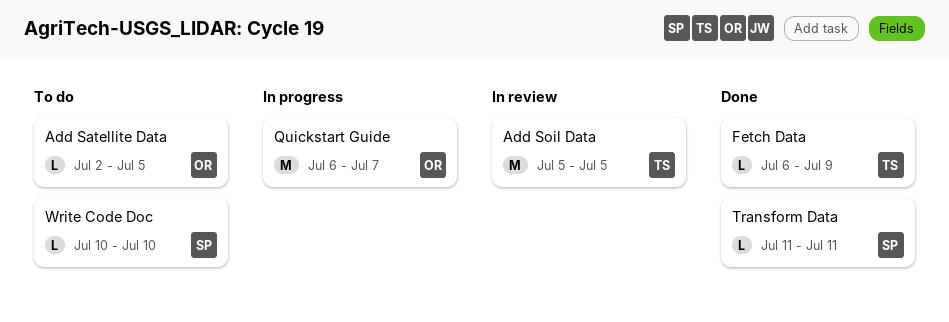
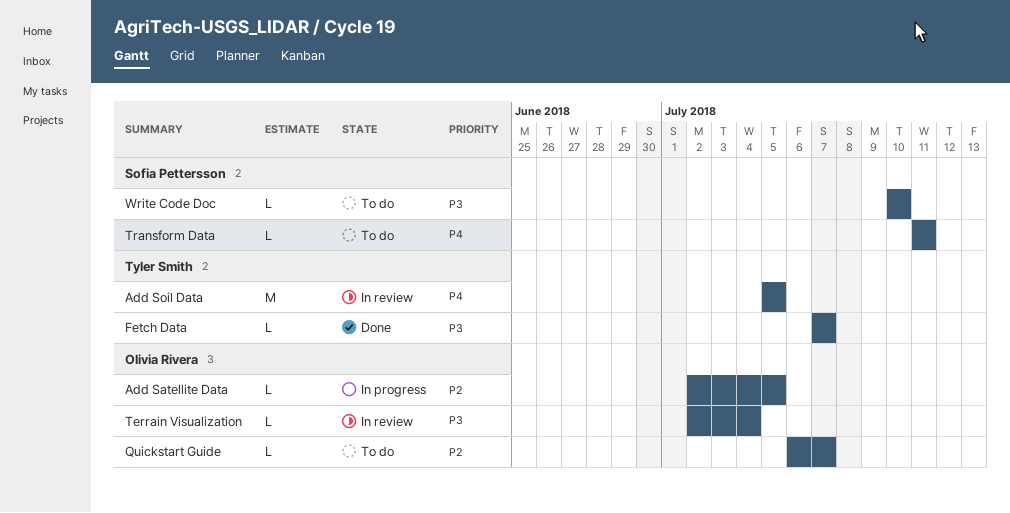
Add Satellite Data, status: To do -> In progress
Fetch Data, start: Jul 6 -> Jul 7
Fetch Data, due: Jul 9 -> Jul 7
Quickstart Guide, status: In progress -> To do
Quickstart Guide, estimate: M -> L
Terrain Visualization: none -> present
Transform Data, status: Done -> To do

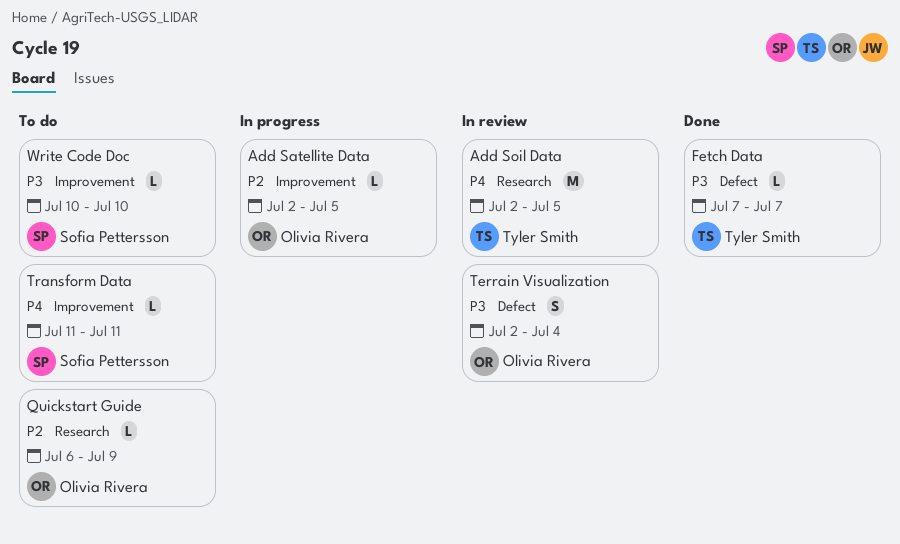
Add Soil Data, start: Jul 5 -> Jul 2
Quickstart Guide, due: Jul 7 -> Jul 9
Terrain Visualization, estimate: L -> S

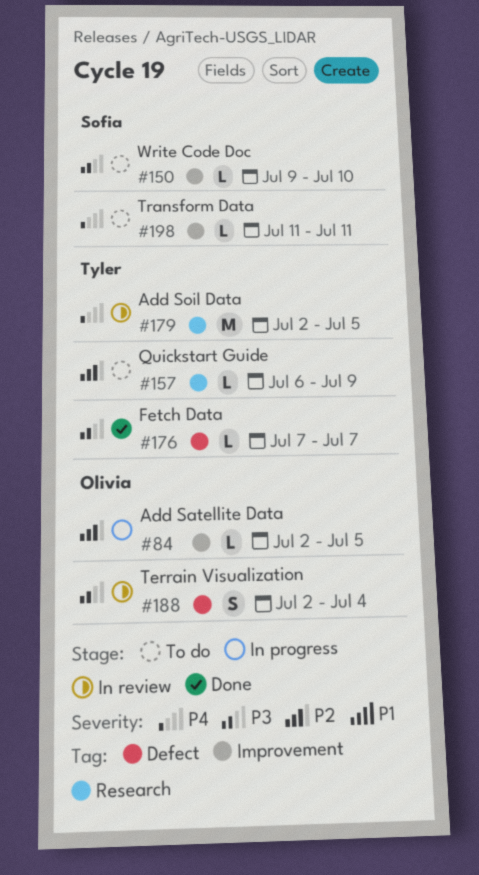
Quickstart Guide, owner: Olivia Rivera -> Tyler Smith
Write Code Doc, start: Jul 10 -> Jul 9

